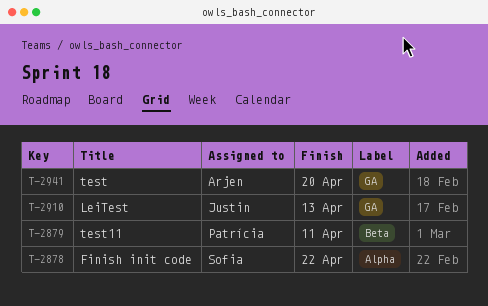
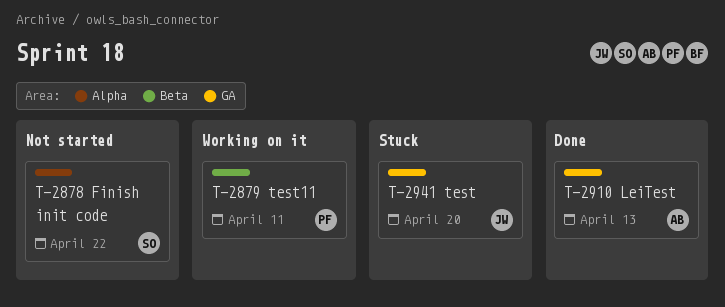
T-2910, owner: Justin -> Arjen
T-2941, owner: Arjen -> Justin

